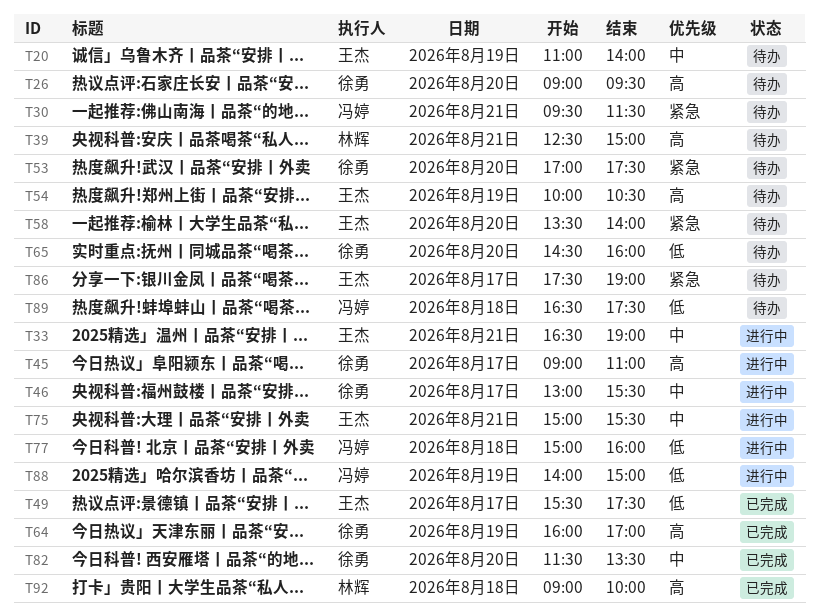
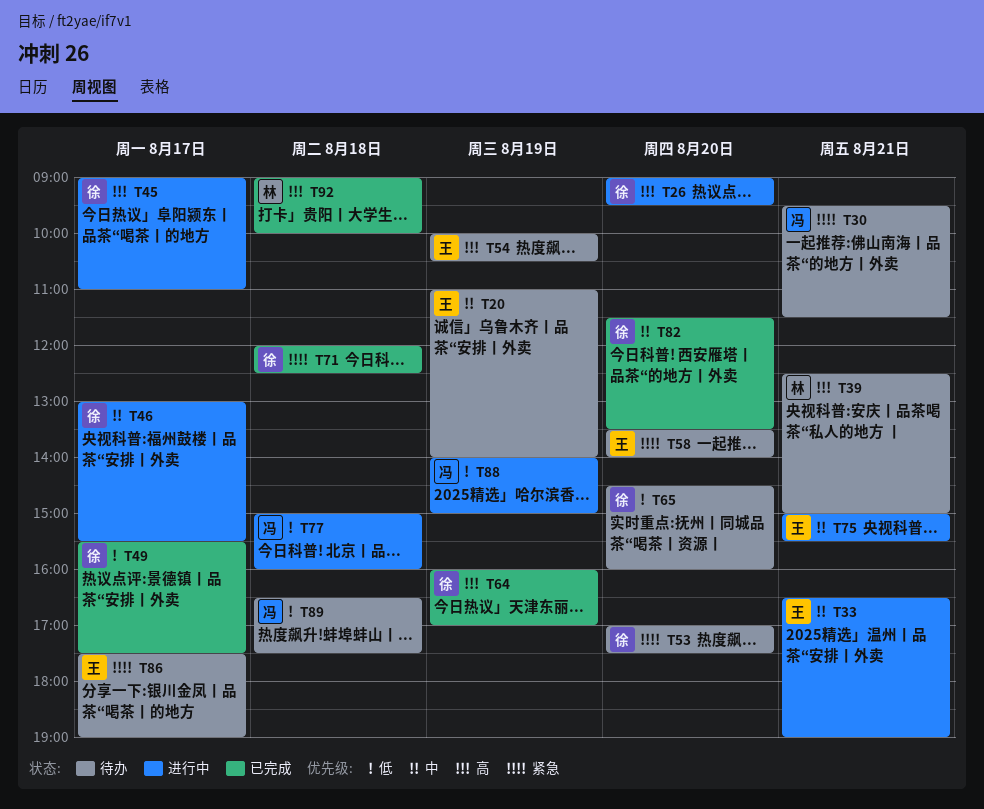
T26, status: 待办 -> 进行中
T49, owner: 王杰 -> 徐勇
T71: none -> present

